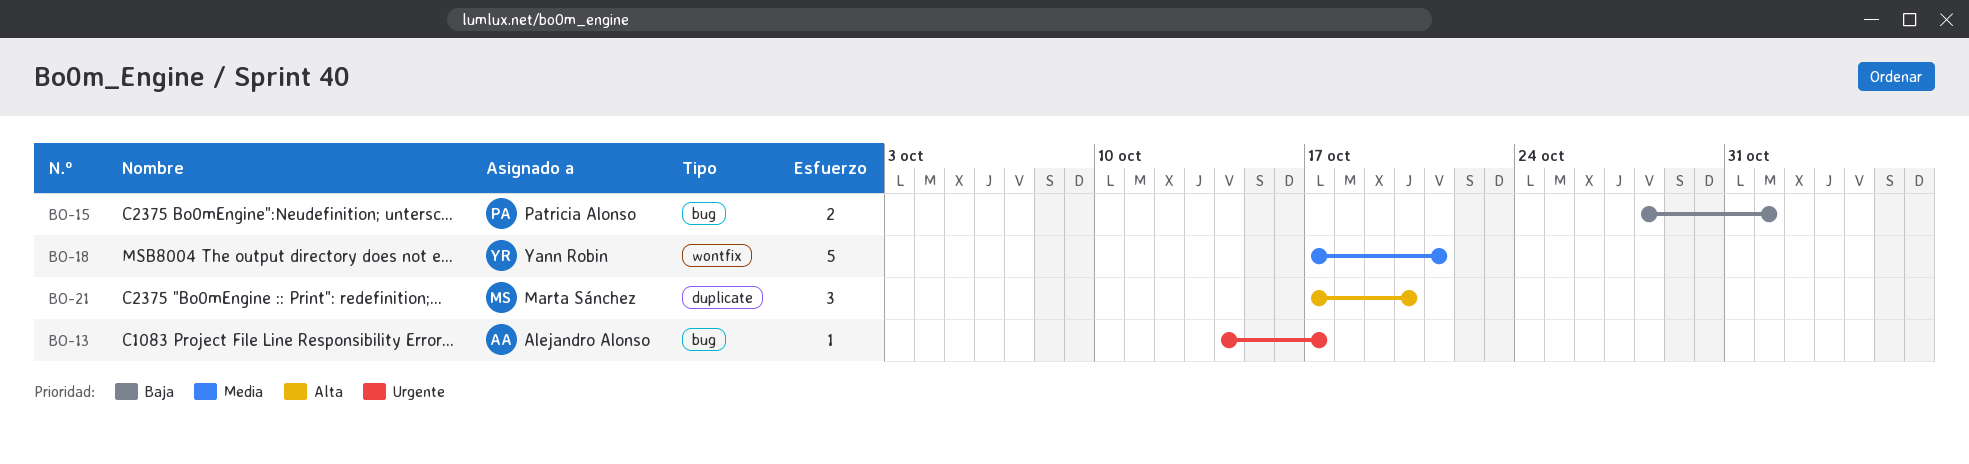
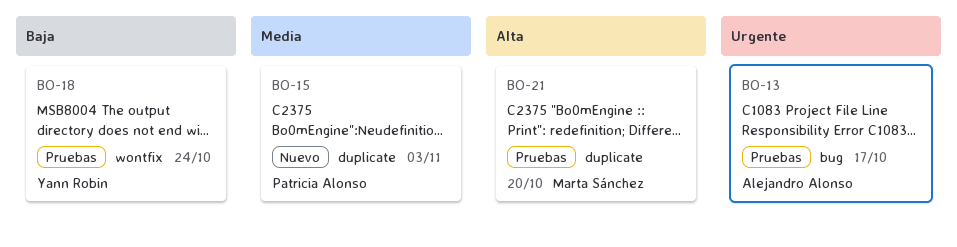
BO-15, priority: Baja -> Media
BO-15, label: bug -> duplicate
BO-15, due: Nov 1 -> Nov 3
BO-18, priority: Media -> Baja
BO-18, due: Oct 21 -> Oct 24

